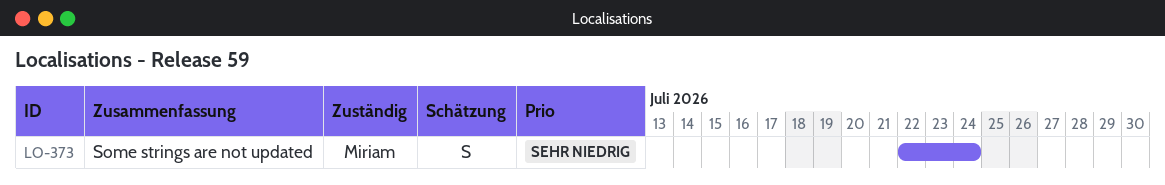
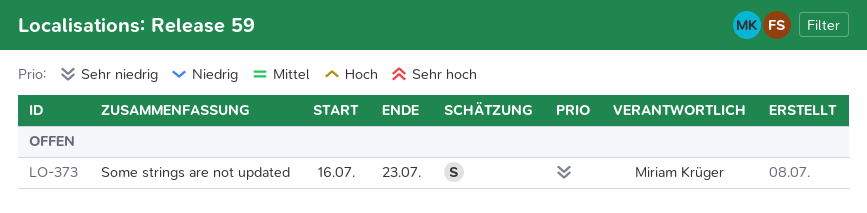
LO-373, start: Jul 22 -> Jul 16
LO-373, due: Jul 24 -> Jul 23

